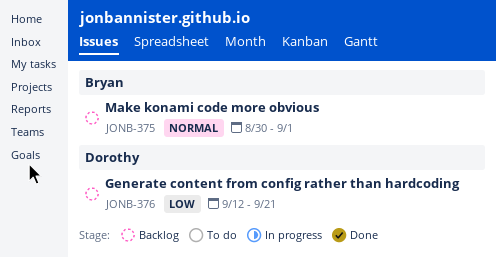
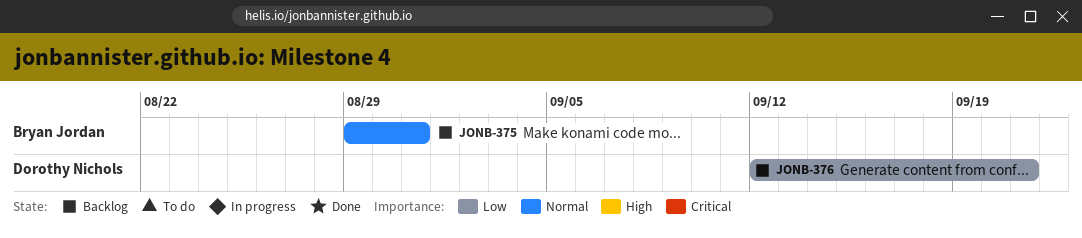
JONB-375, start: Aug 30 -> Aug 29
JONB-375, due: Sep 1 -> Aug 31

